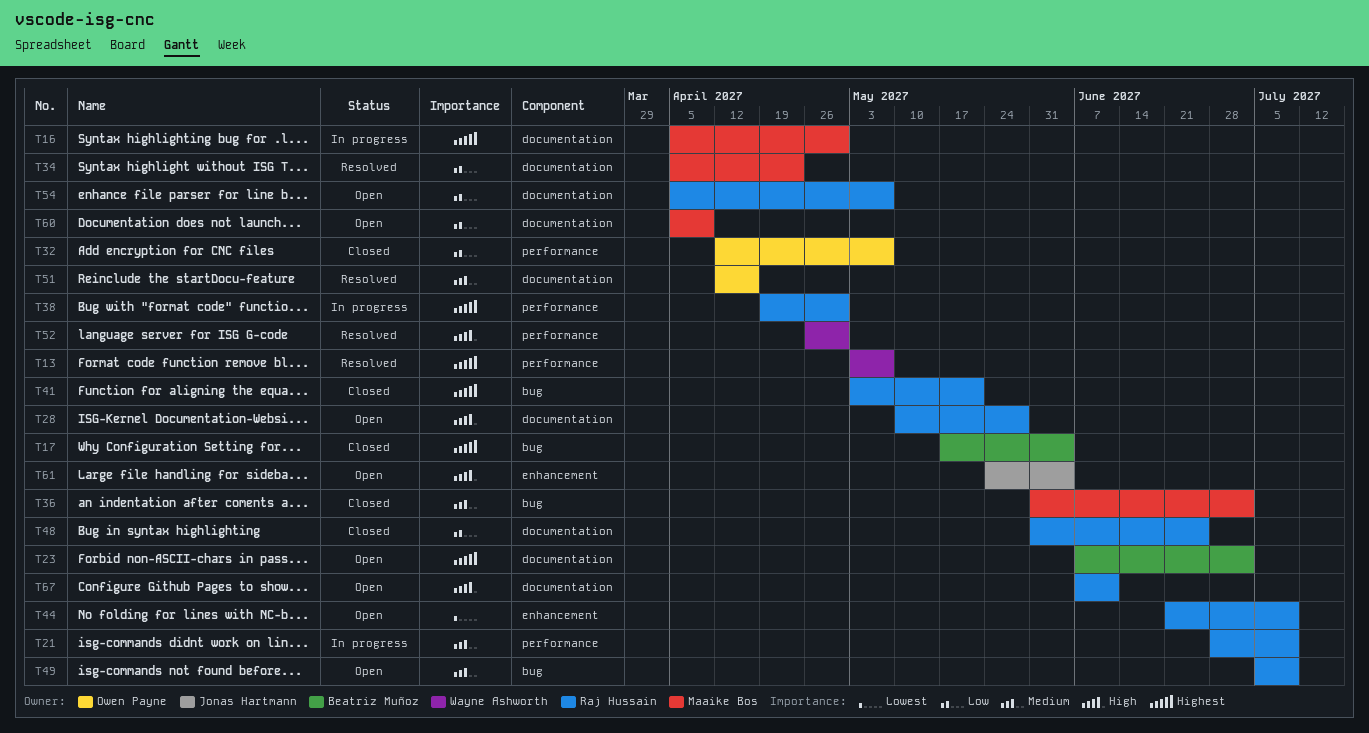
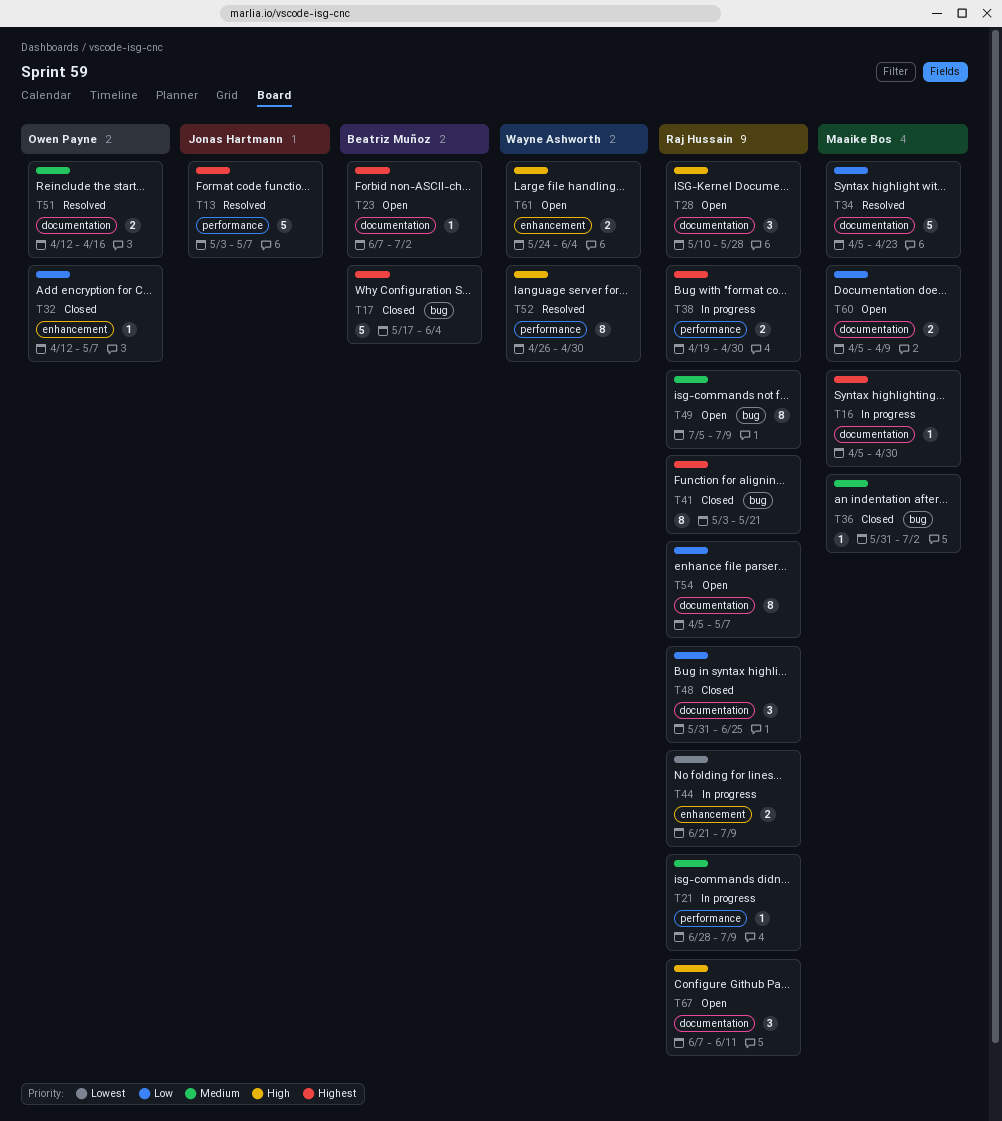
T13, owner: Wayne Ashworth -> Jonas Hartmann
T32, label: performance -> enhancement
T44, status: Open -> In progress
T61, owner: Jonas Hartmann -> Wayne Ashworth

